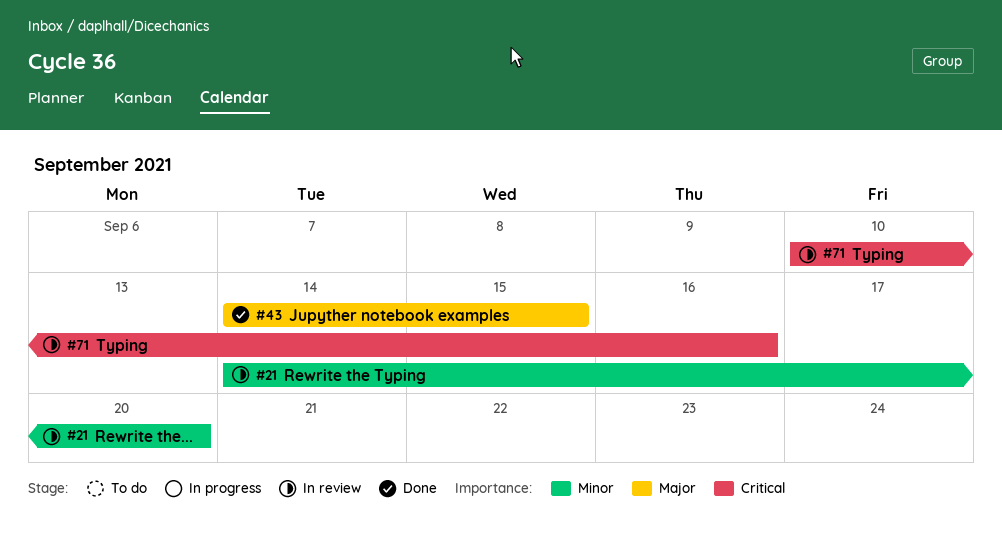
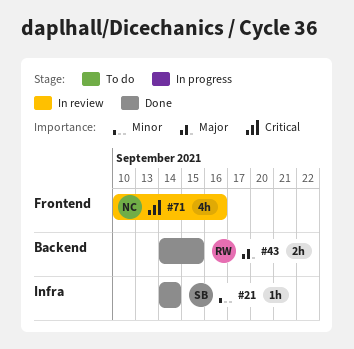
#21, status: In review -> Done
#21, due: Sep 20 -> Sep 14

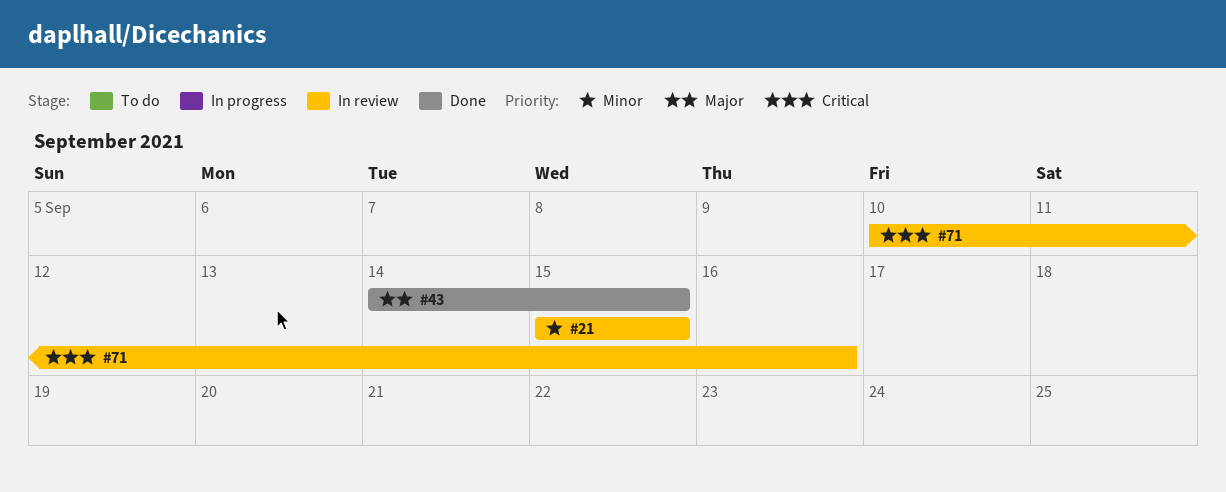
#21, status: Done -> In review
#21, start: Sep 14 -> Sep 15
#21, due: Sep 14 -> Sep 15

